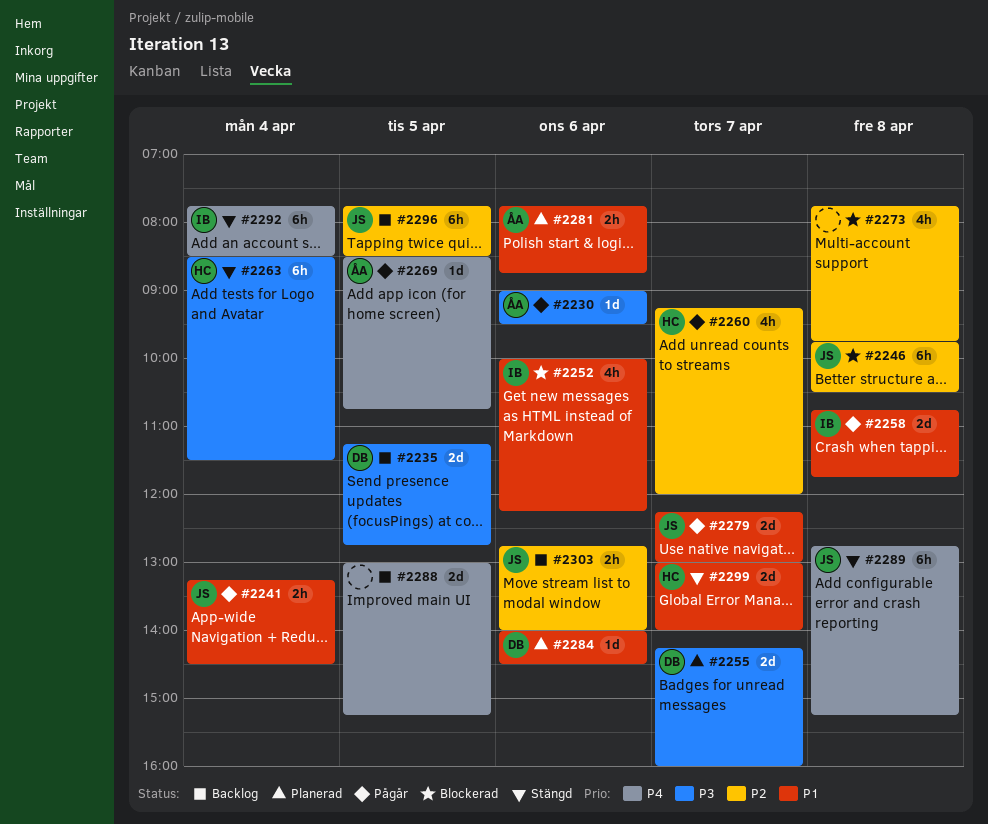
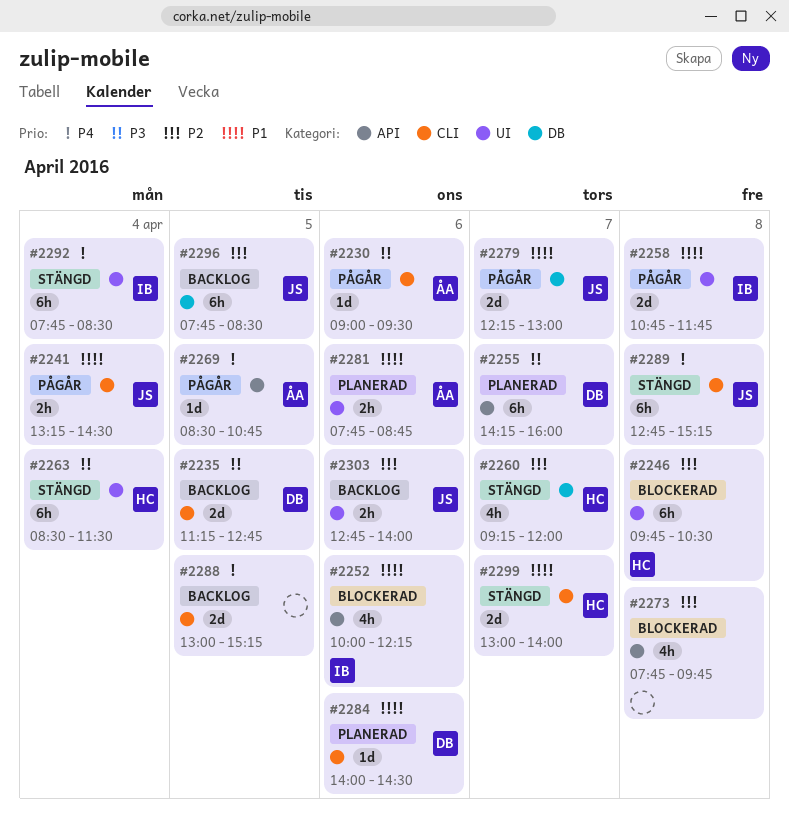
#2246, owner: JS -> HC
#2255, estimate: 2d -> 6h
#2260, status: Pågår -> Stängd

